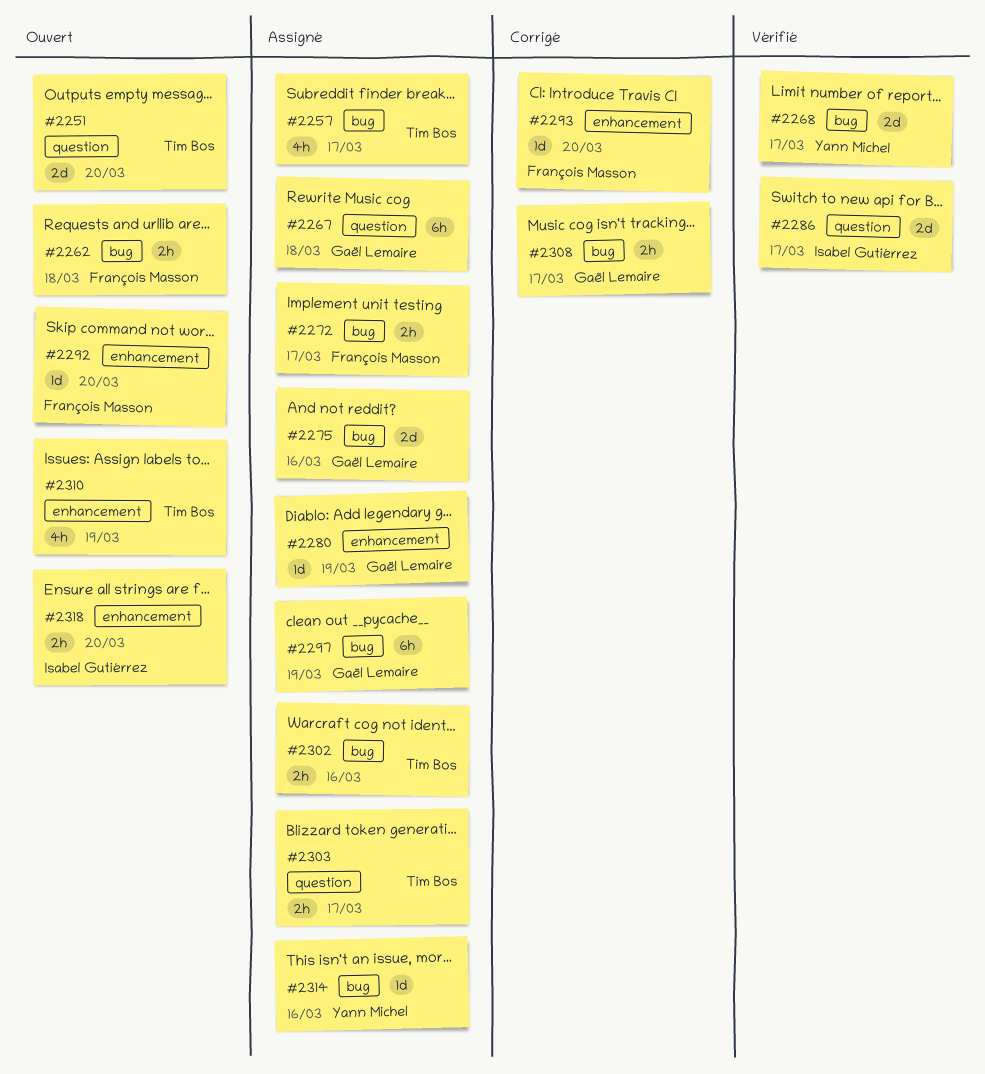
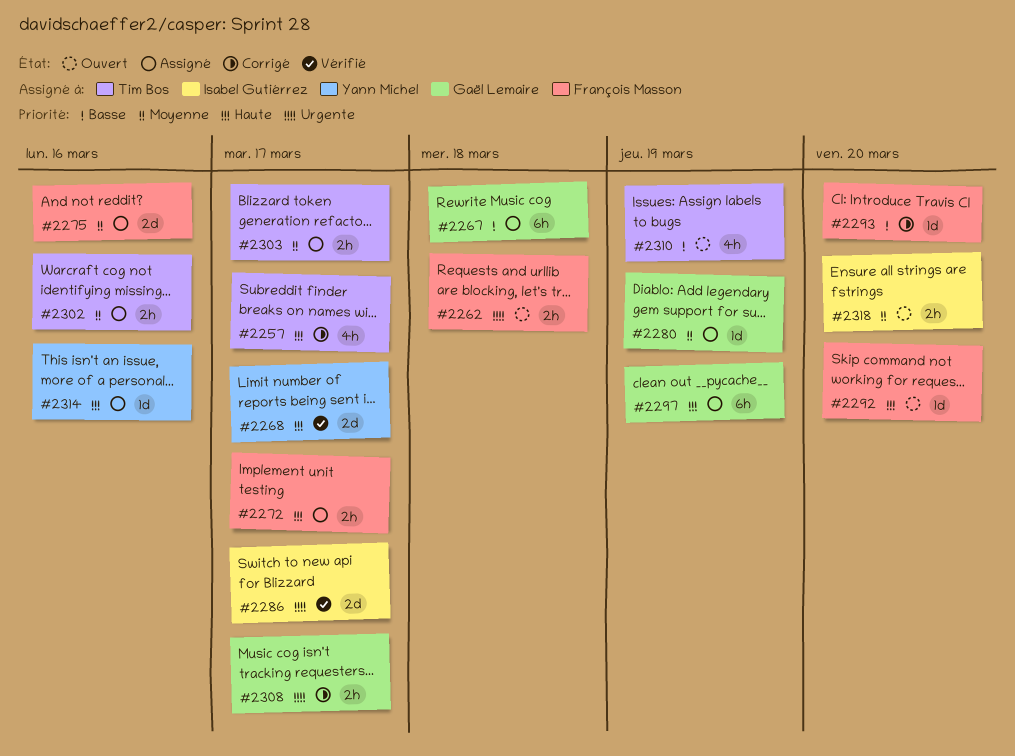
#2251: present -> none
#2257, status: Assigné -> Corrigé
#2275, owner: Gaël Lemaire -> François Masson

